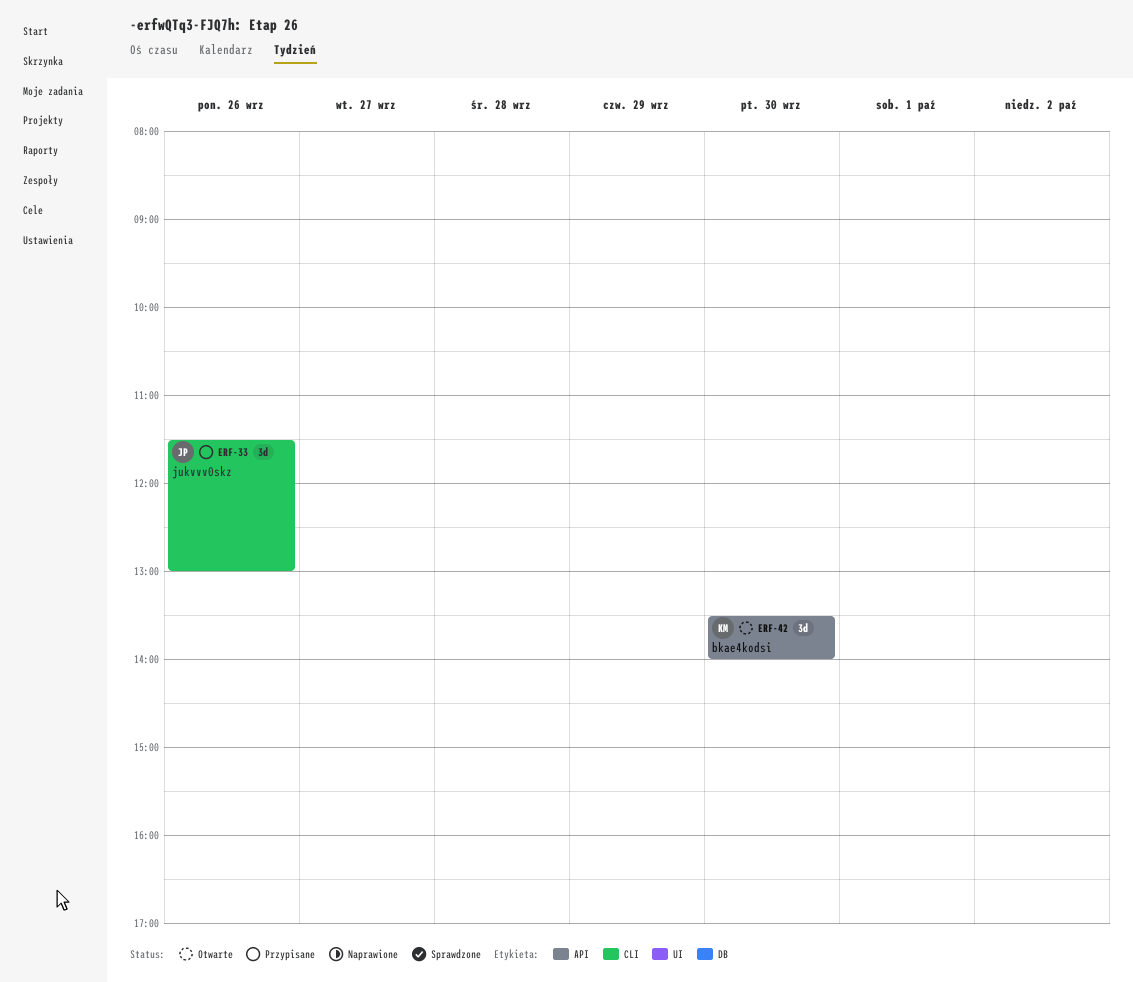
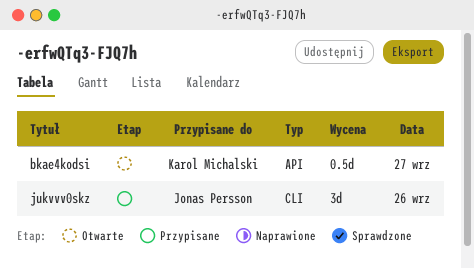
bkae4kodsi, estimate: 3d -> 0.5d
bkae4kodsi, day: Sep 30 -> Sep 27

